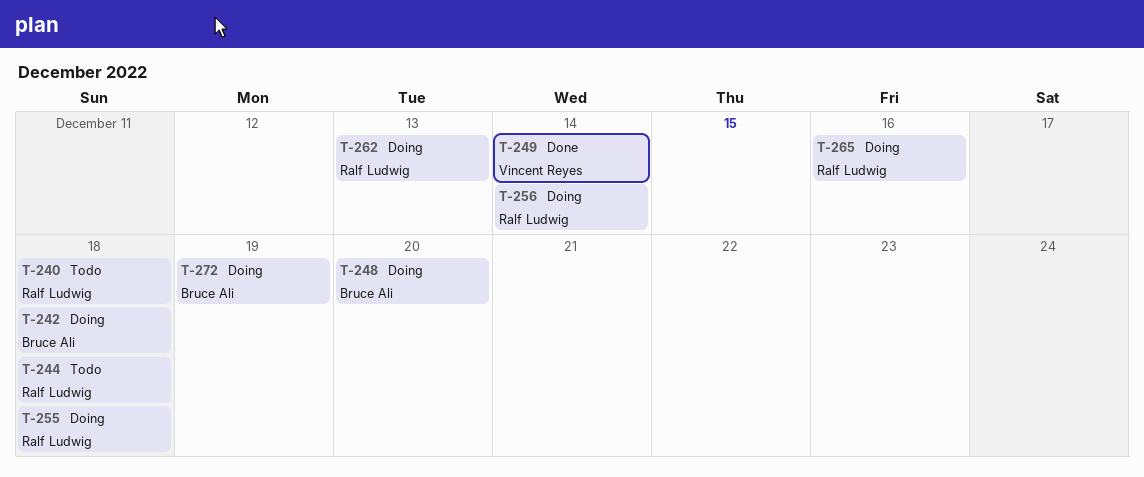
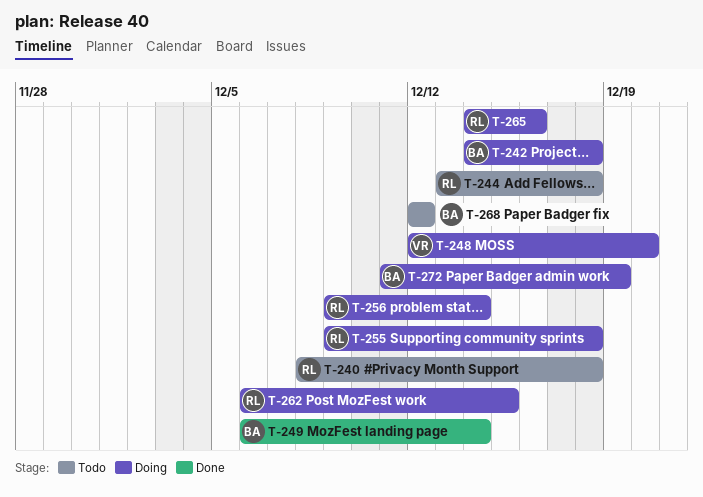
T-248, owner: Bruce Ali -> Vincent Reyes
T-249, owner: Vincent Reyes -> Bruce Ali
T-262, due: Dec 13 -> Dec 15
T-268: none -> present

